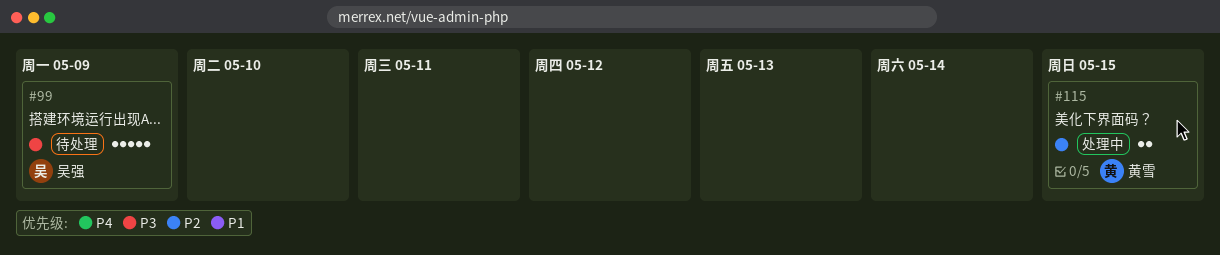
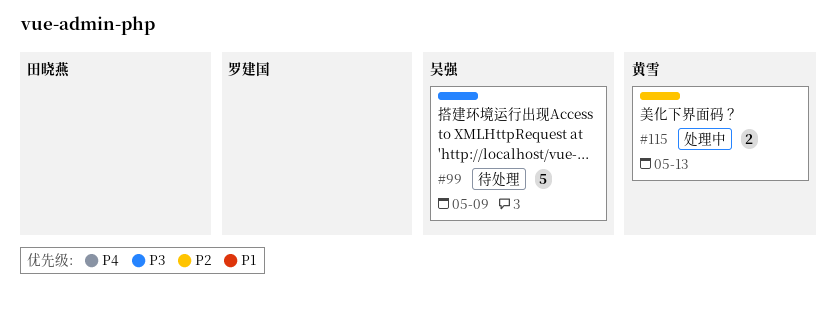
#115, due: May 15 -> May 13

